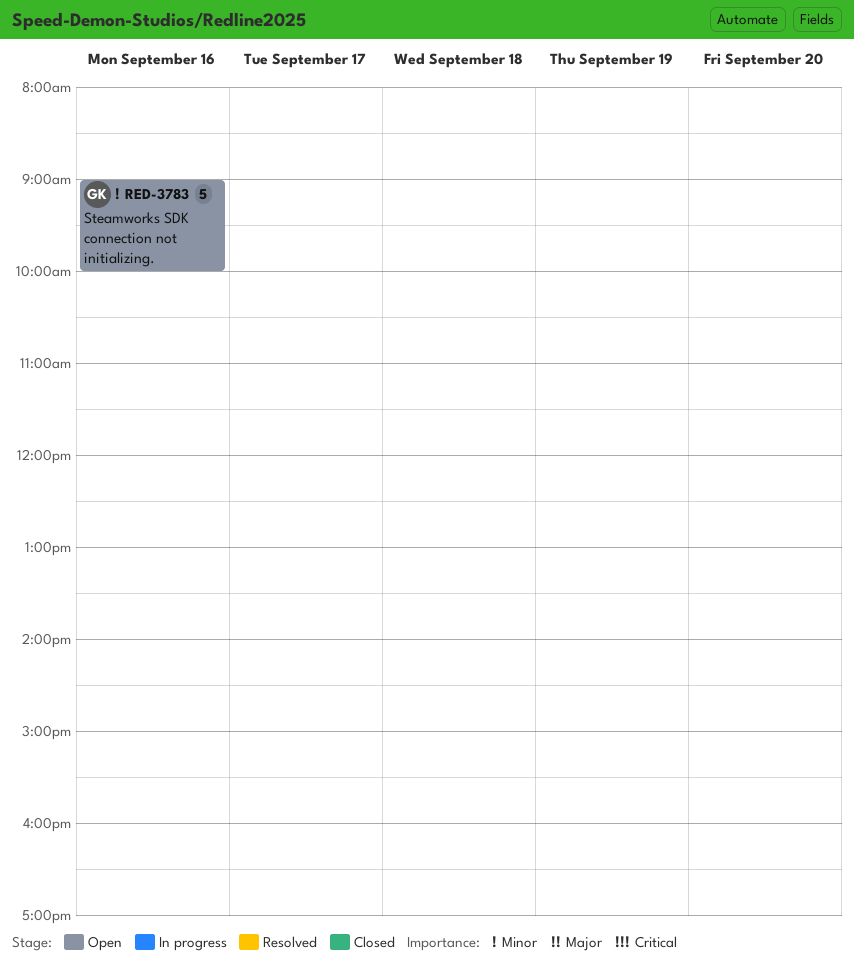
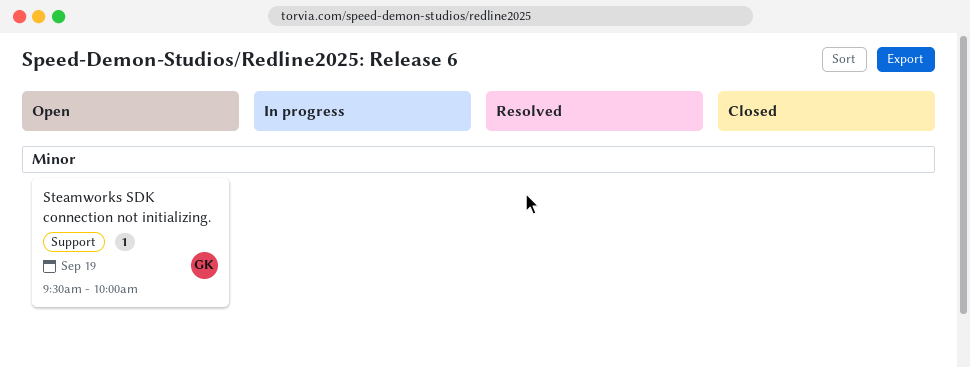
Steamworks SDK connection not initializing., estimate: 5 -> 1
Steamworks SDK connection not initializing., day: Sep 16 -> Sep 19
Steamworks SDK connection not initializing., begins: 09:00 -> 09:30

